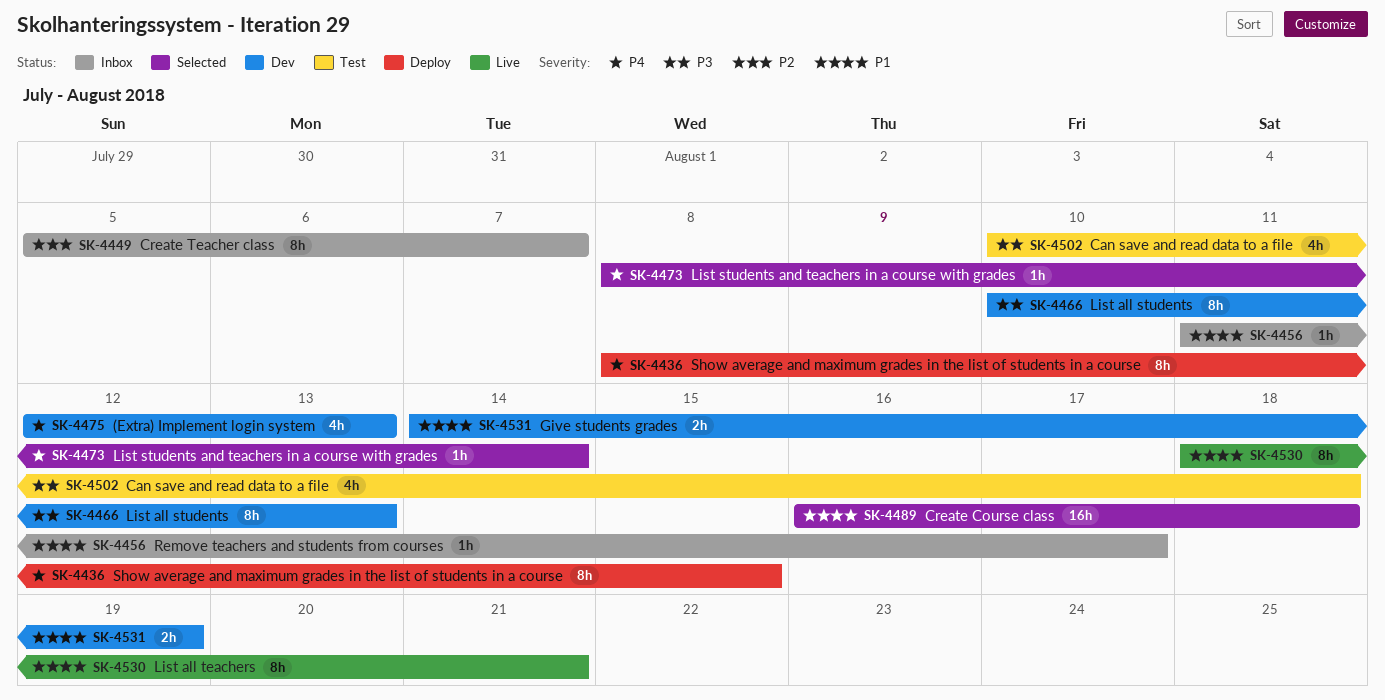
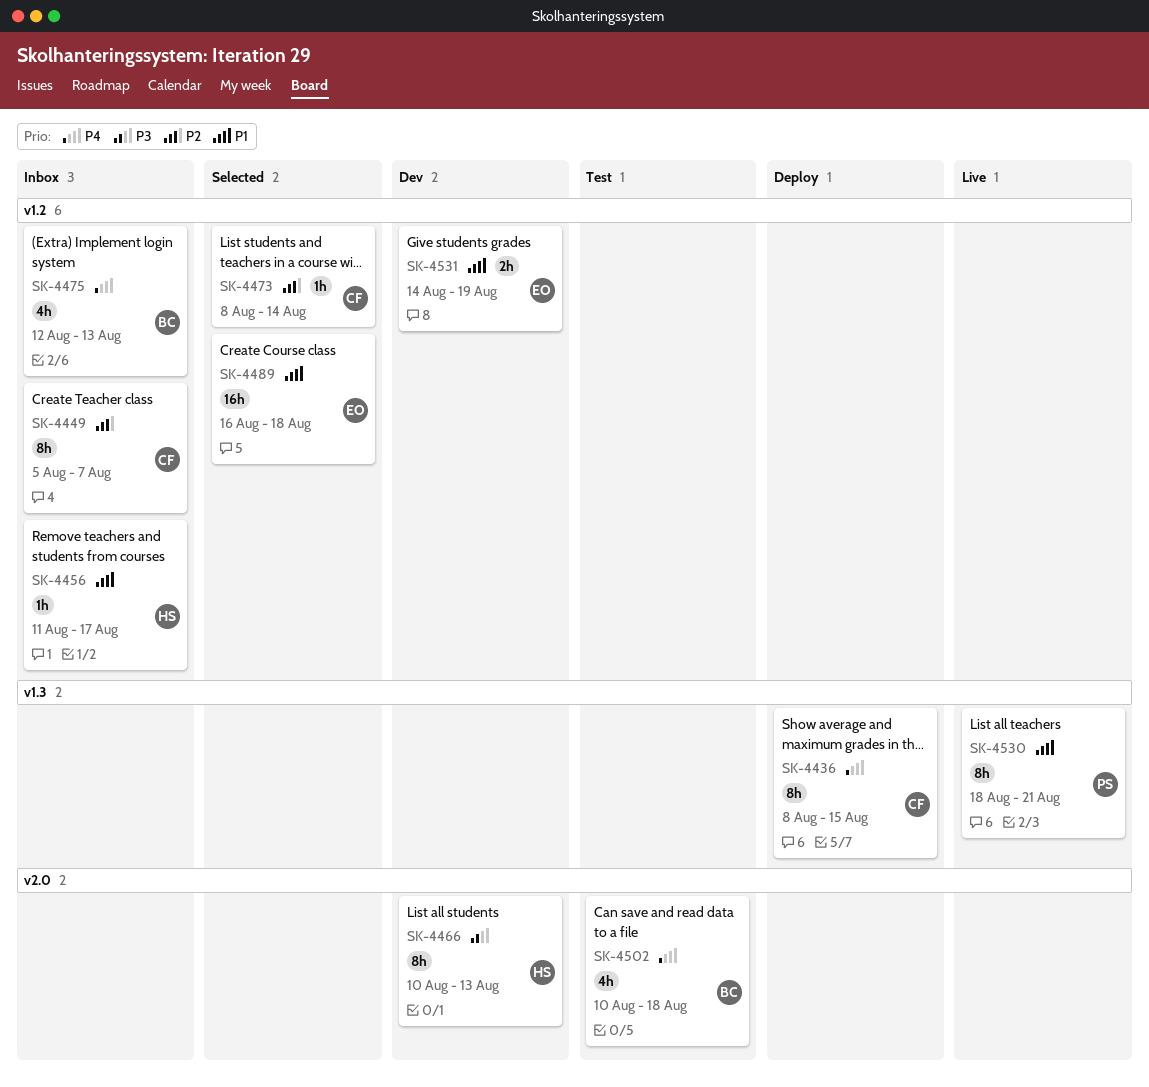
SK-4473, priority: P4 -> P2
SK-4475, status: Dev -> Inbox
SK-4502, priority: P3 -> P4

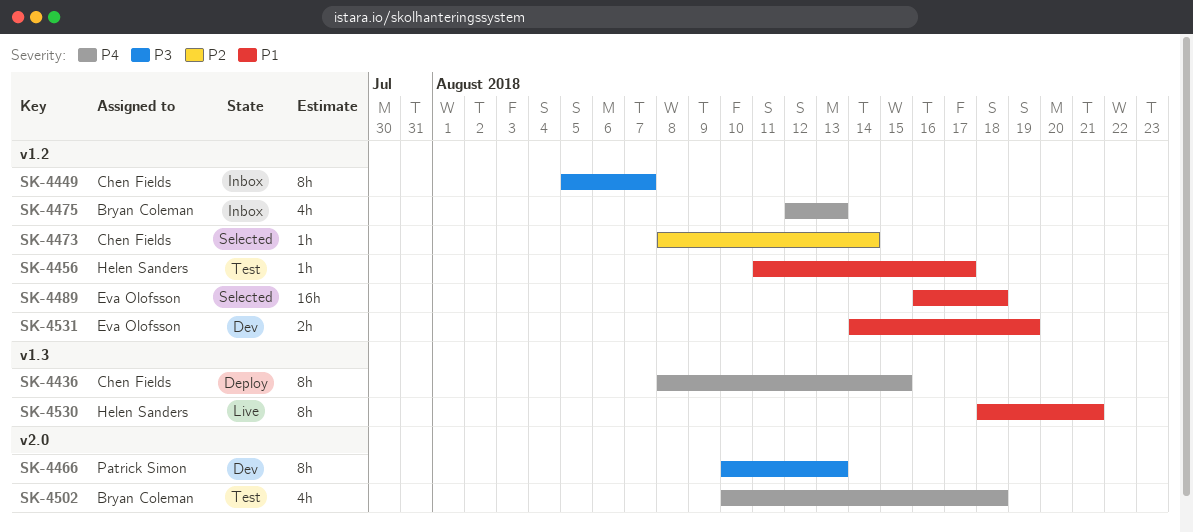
SK-4449, priority: P2 -> P3
SK-4456, status: Inbox -> Test
SK-4466, owner: Helen Sanders -> Patrick Simon
SK-4530, owner: Patrick Simon -> Helen Sanders

